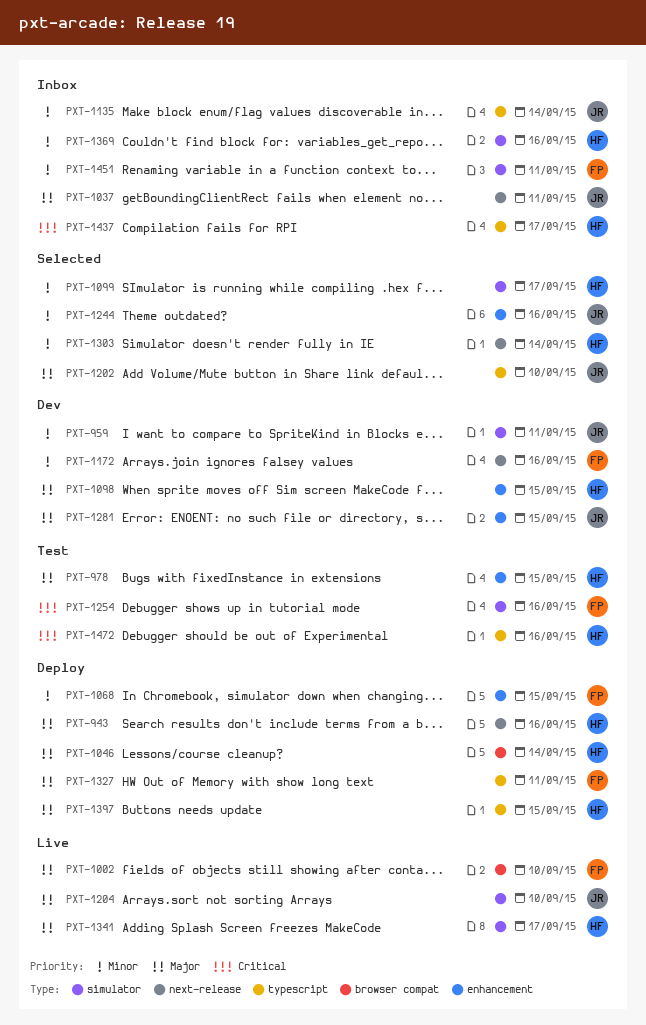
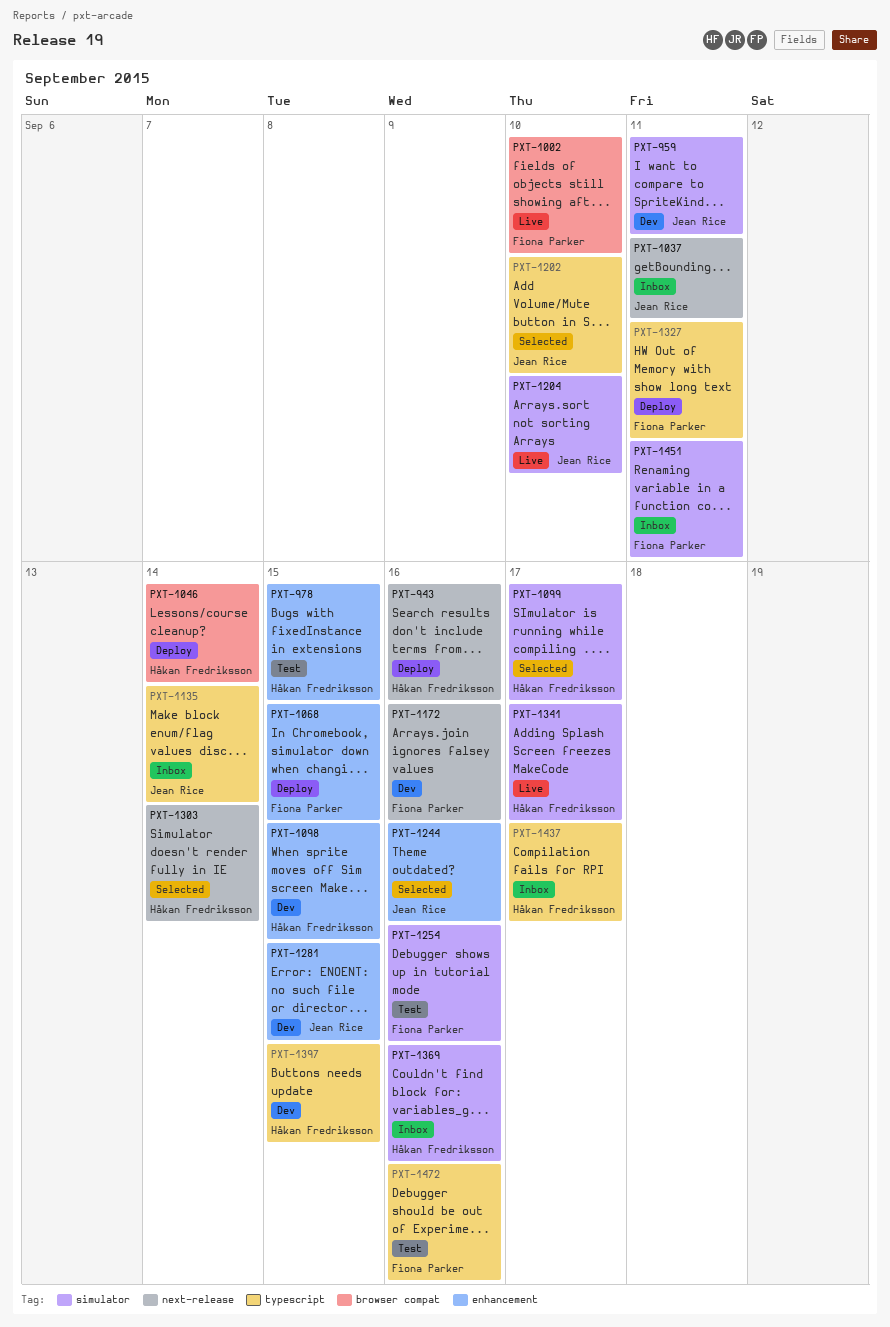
PXT-1397, status: Deploy -> Dev
PXT-1472, owner: Håkan Fredriksson -> Fiona Parker

